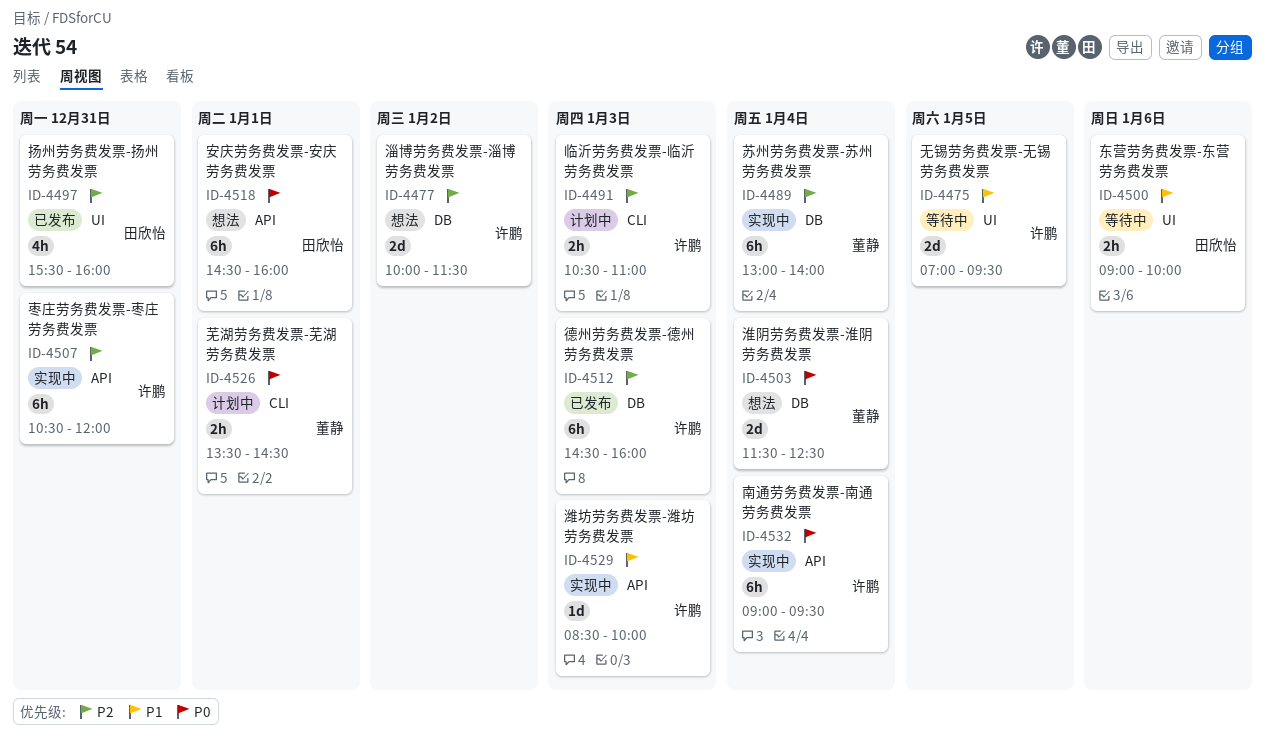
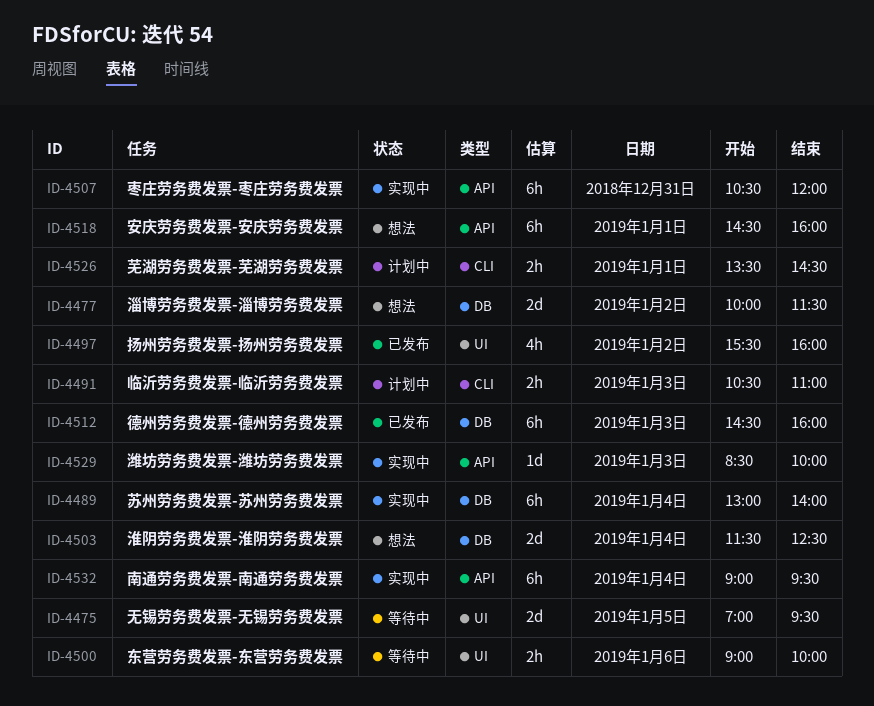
ID-4497, day: Dec 31 -> Jan 2

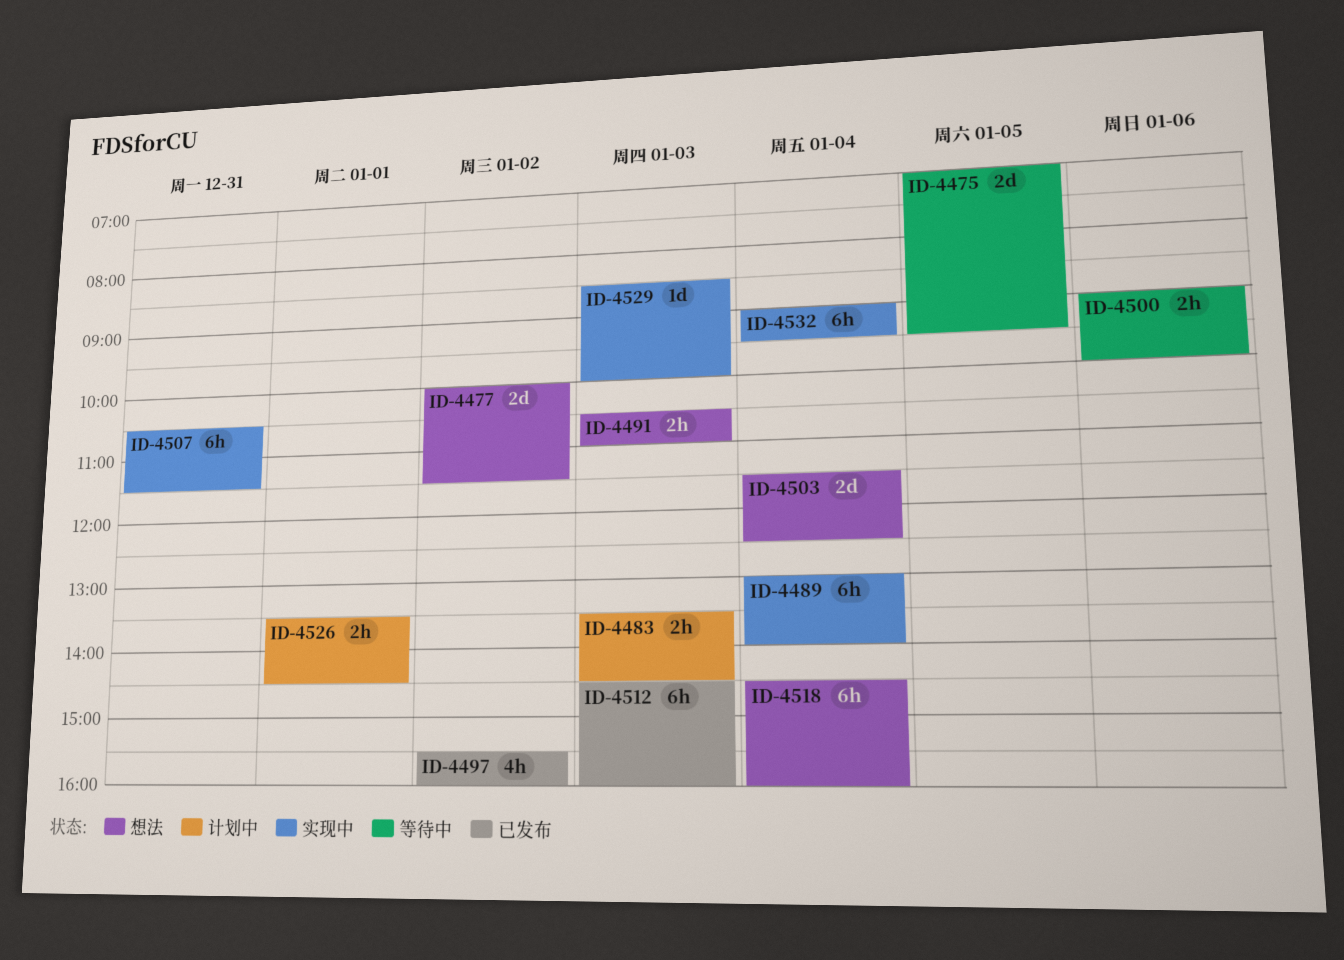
ID-4483: none -> present
ID-4491, status: 计划中 -> 想法
ID-4507, ends: 12:00 -> 11:30
ID-4518, day: Jan 1 -> Jan 4

